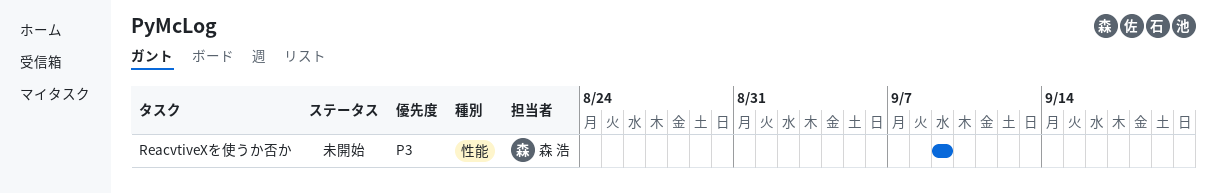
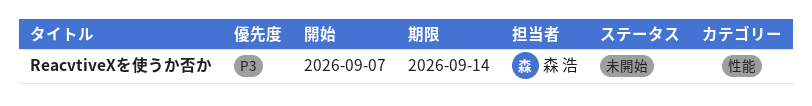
ReacvtiveXを使うか否か, start: Sep 9 -> Sep 7
ReacvtiveXを使うか否か, due: Sep 9 -> Sep 14

